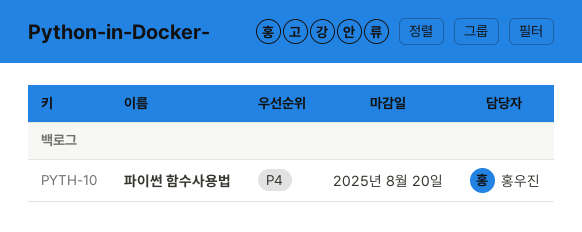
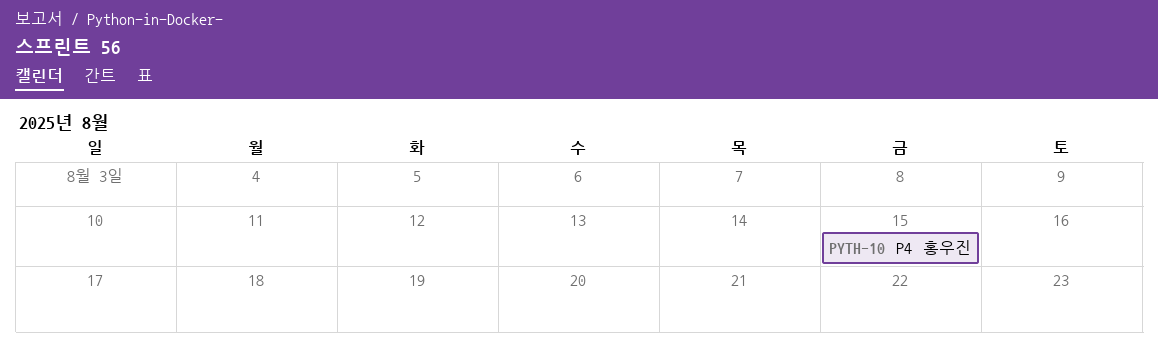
PYTH-10, due: Aug 20 -> Aug 15

